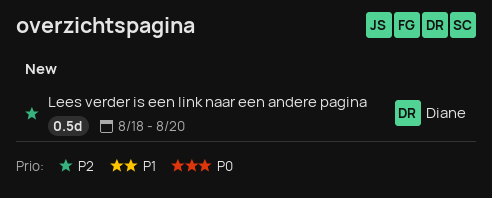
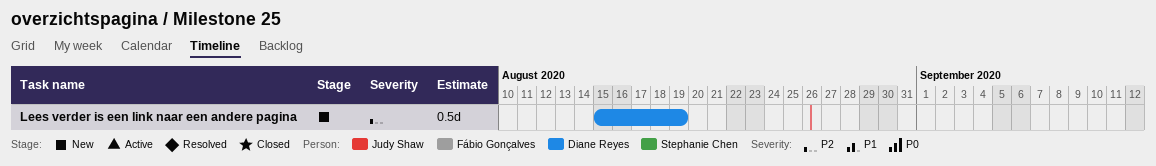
Lees verder is een link naar een andere pagina, start: Aug 18 -> Aug 15
Lees verder is een link naar een andere pagina, due: Aug 20 -> Aug 19

